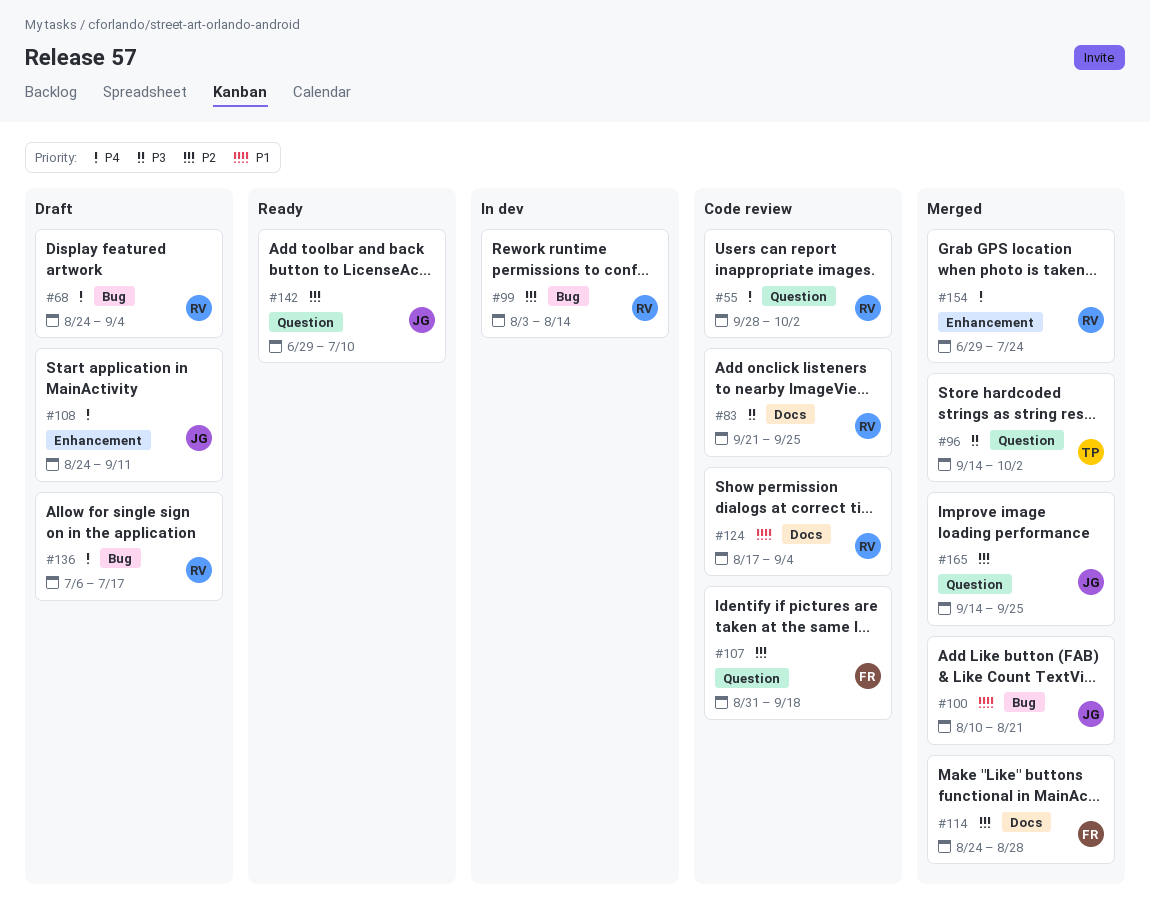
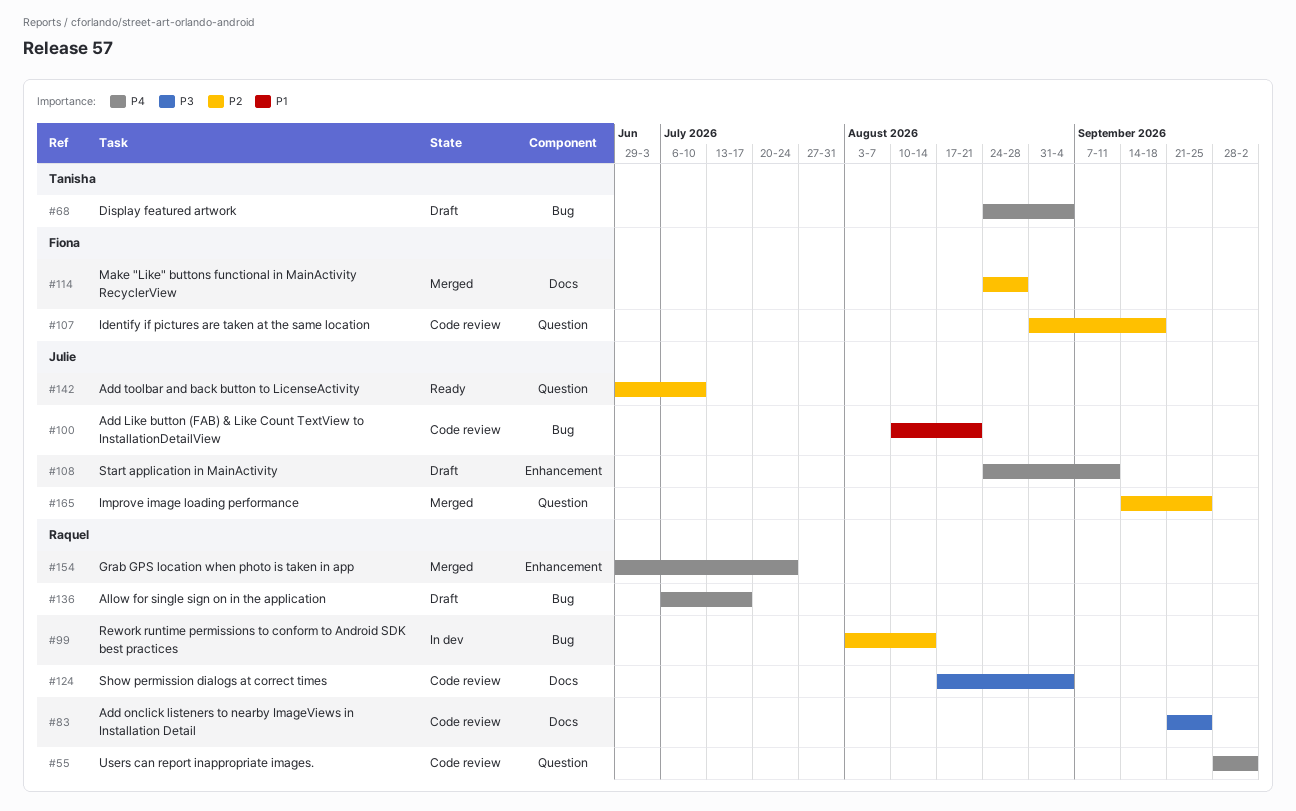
#68, owner: Raquel -> Tanisha
#96: present -> none
#100, status: Merged -> Code review
#124, priority: P1 -> P3

